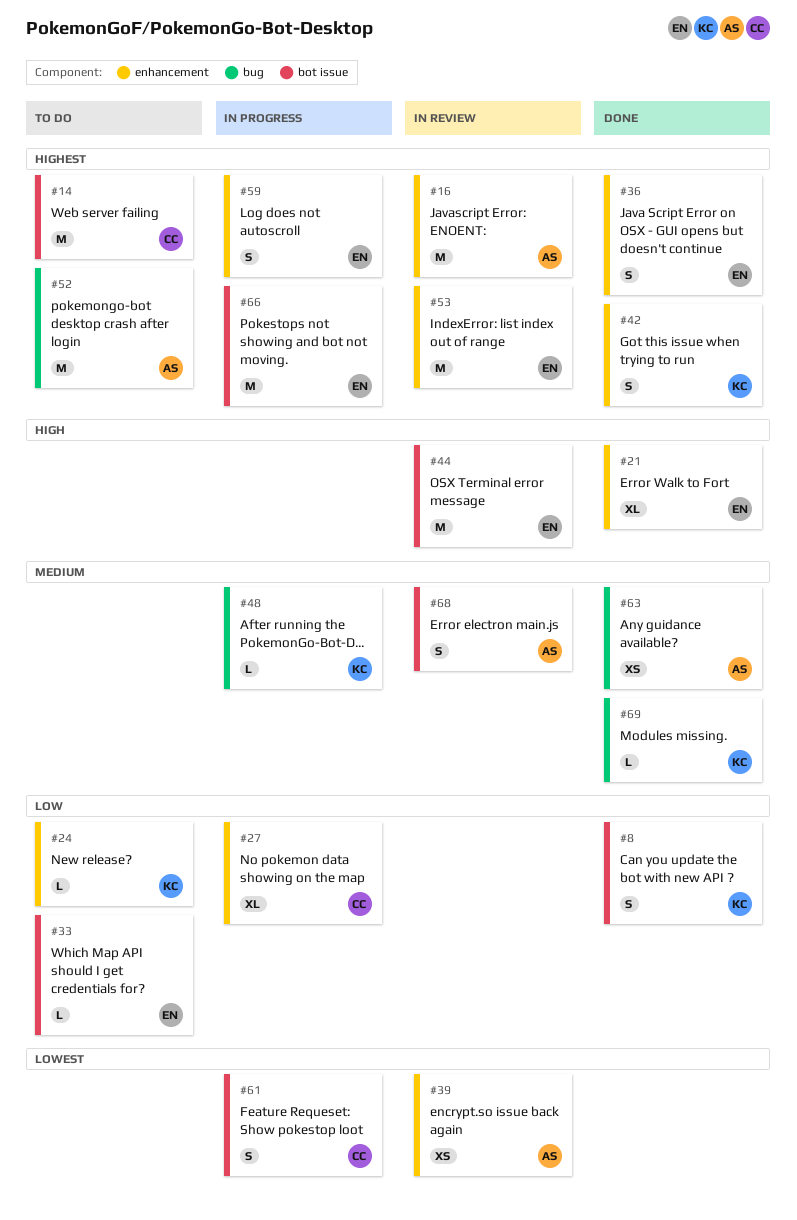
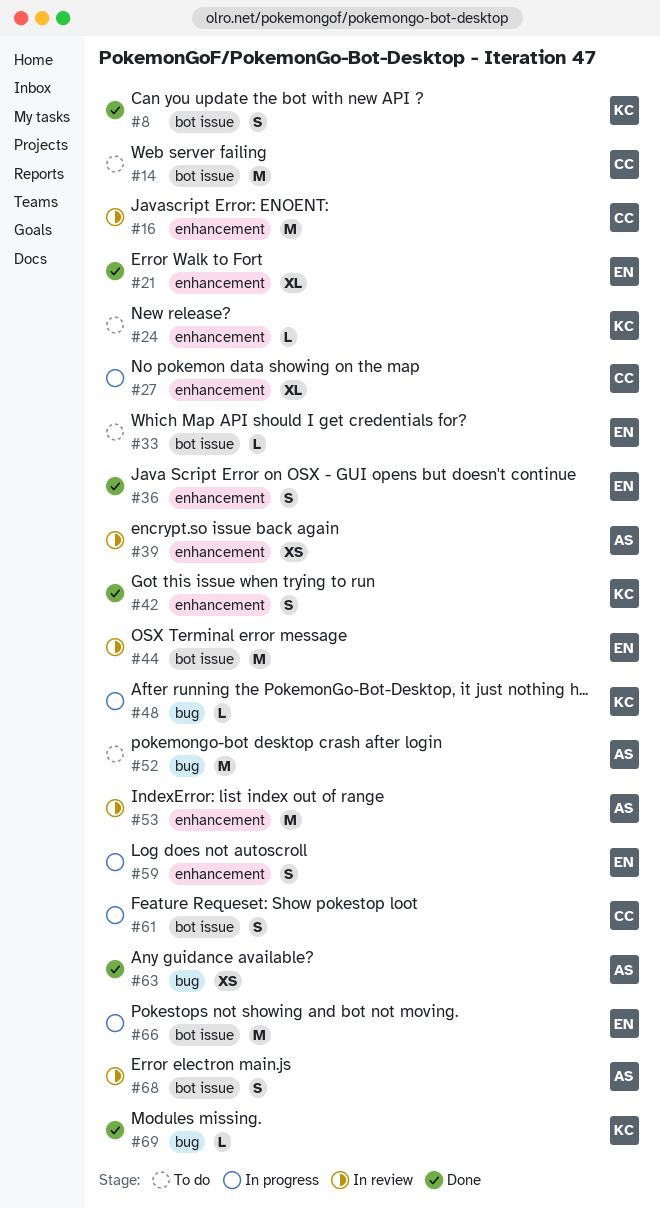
#16, owner: AS -> CC
#53, owner: EN -> AS

